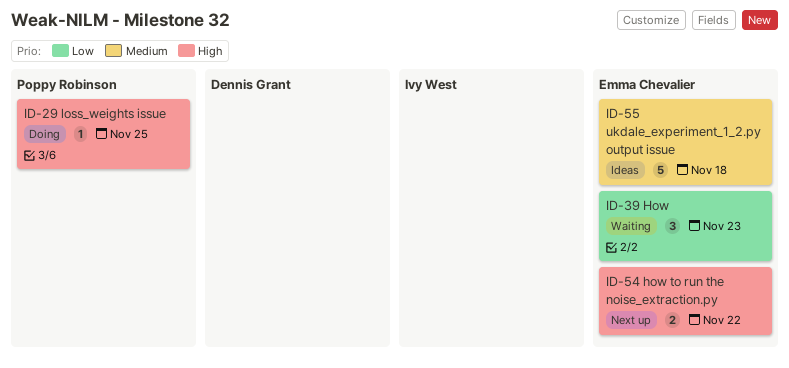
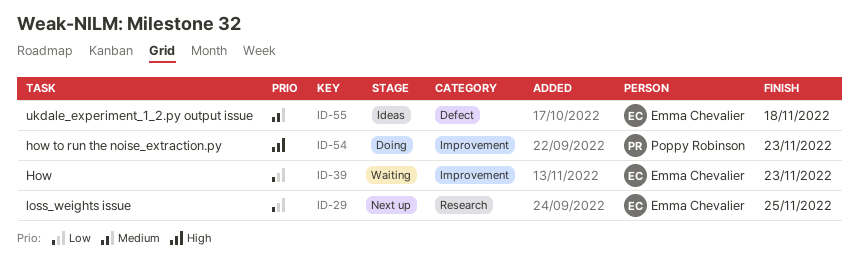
ID-29, status: Doing -> Next up
ID-29, owner: Poppy Robinson -> Emma Chevalier
ID-29, priority: High -> Low
ID-54, status: Next up -> Doing
ID-54, owner: Emma Chevalier -> Poppy Robinson
ID-54, due: Nov 22 -> Nov 23

